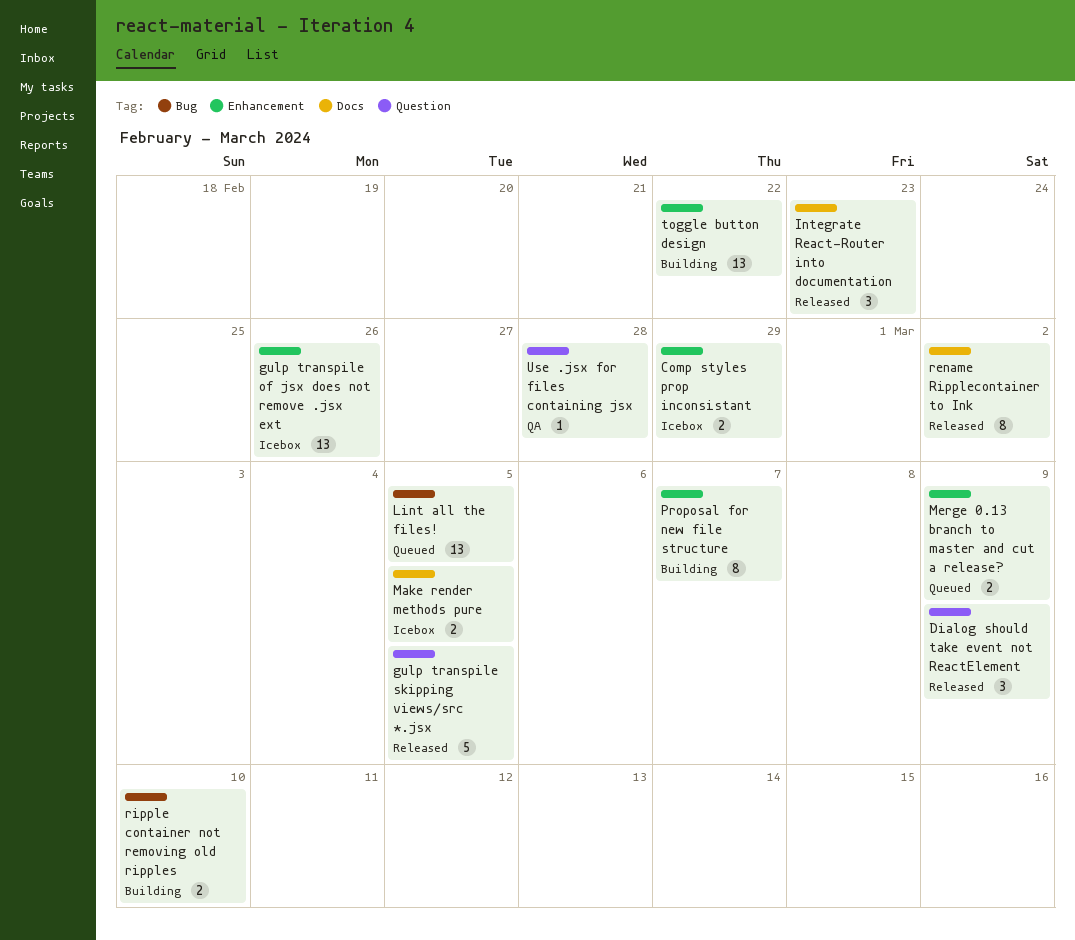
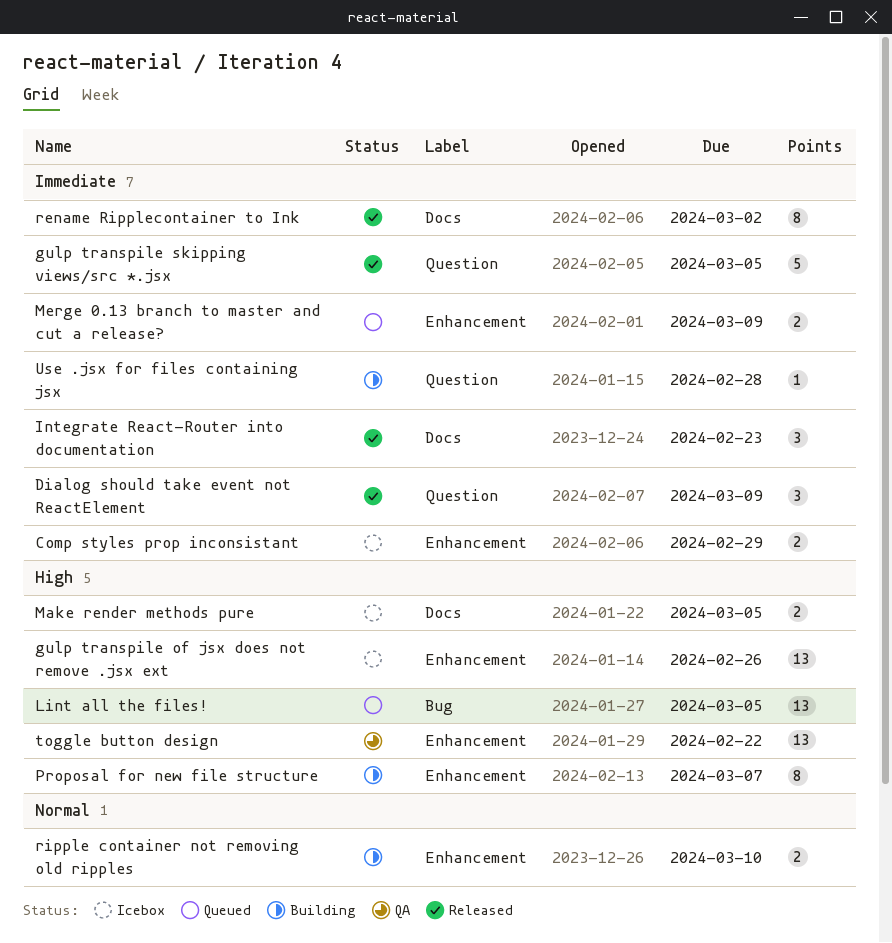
ripple container not removing old ripples, label: Bug -> Enhancement
toggle button design, status: Building -> QA
Use .jsx for files containing jsx, status: QA -> Building

